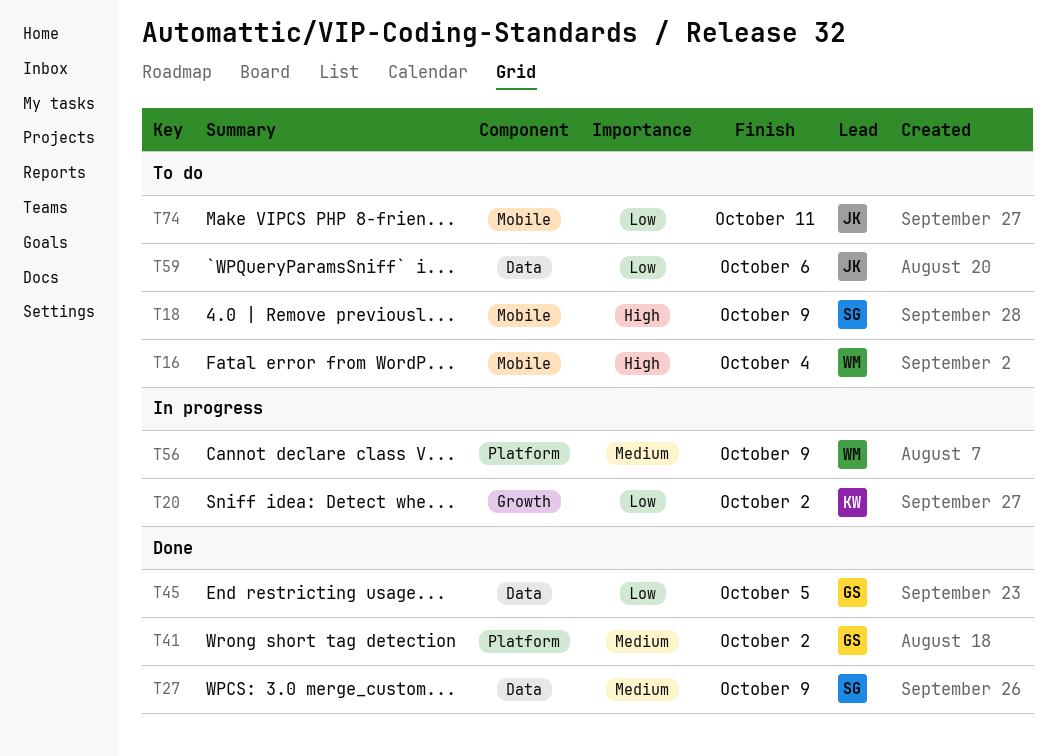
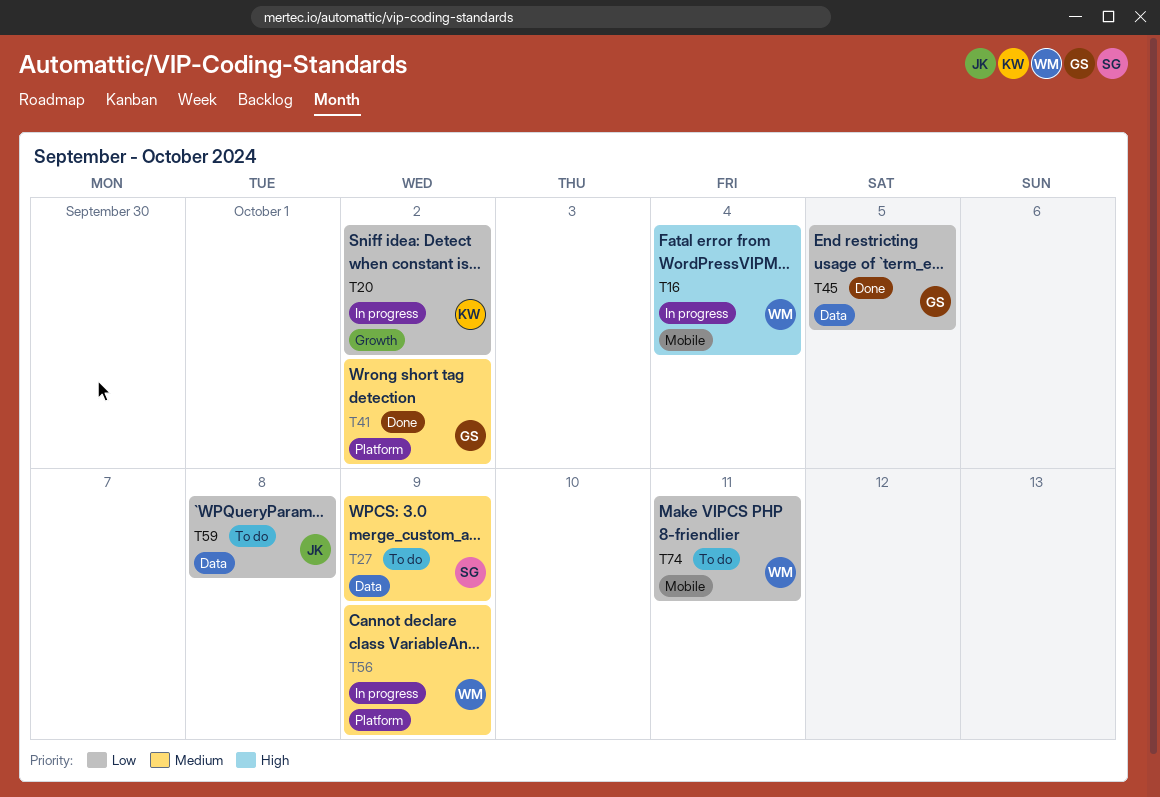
T16, status: To do -> In progress
T18: present -> none
T27, status: Done -> To do
T59, due: Oct 6 -> Oct 8
T74, owner: JK -> WM

